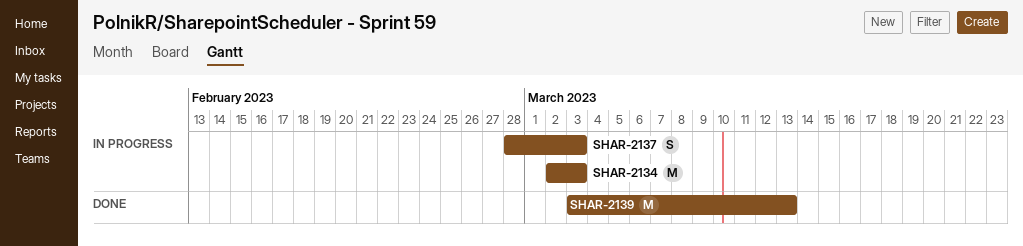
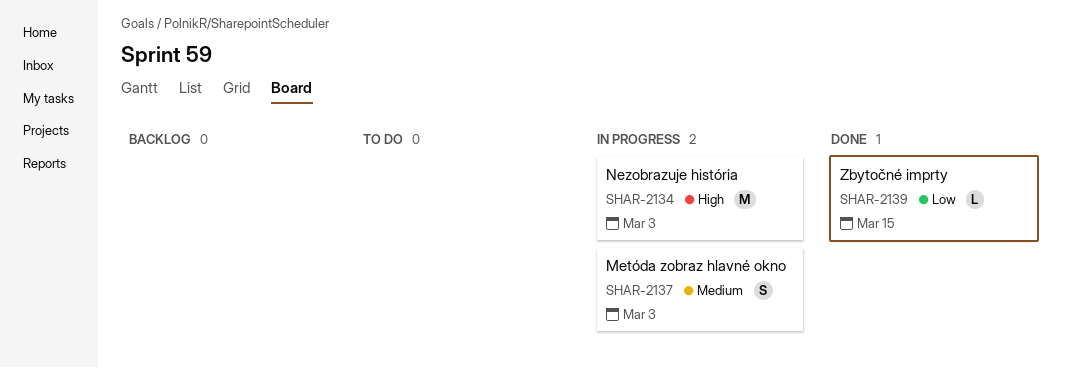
SHAR-2139, estimate: M -> L
SHAR-2139, due: Mar 13 -> Mar 15

